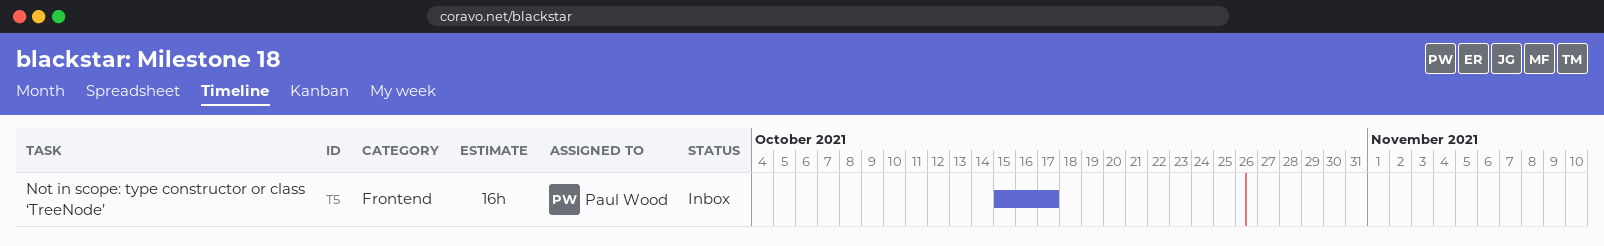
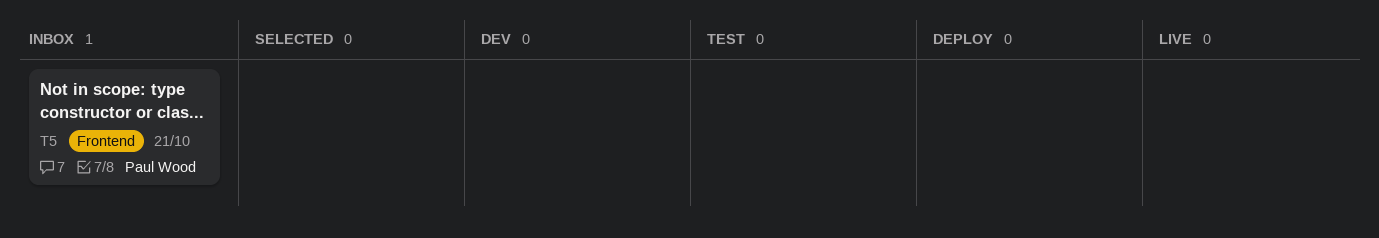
T5, due: Oct 17 -> Oct 21

